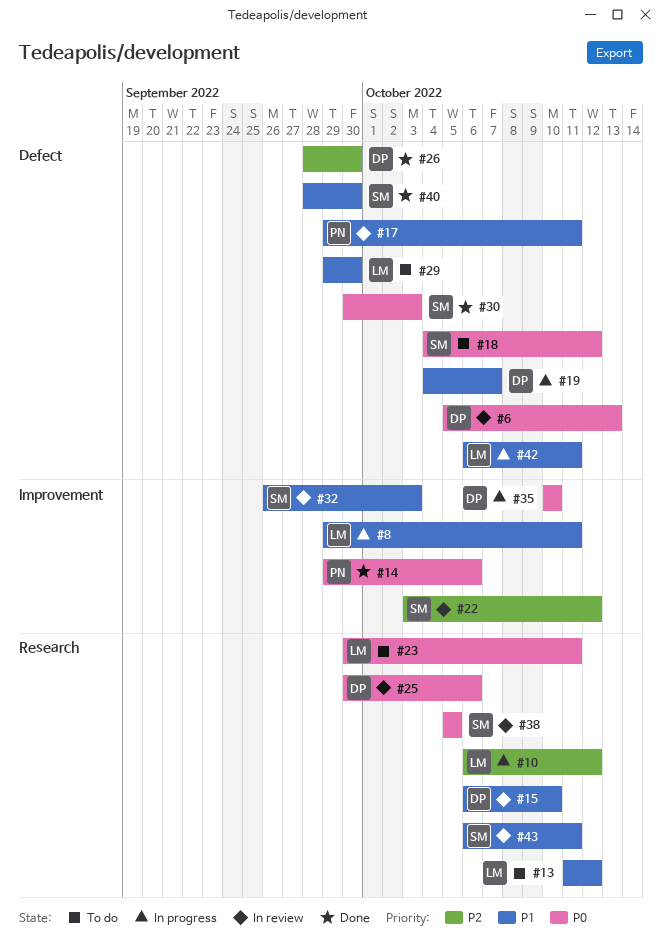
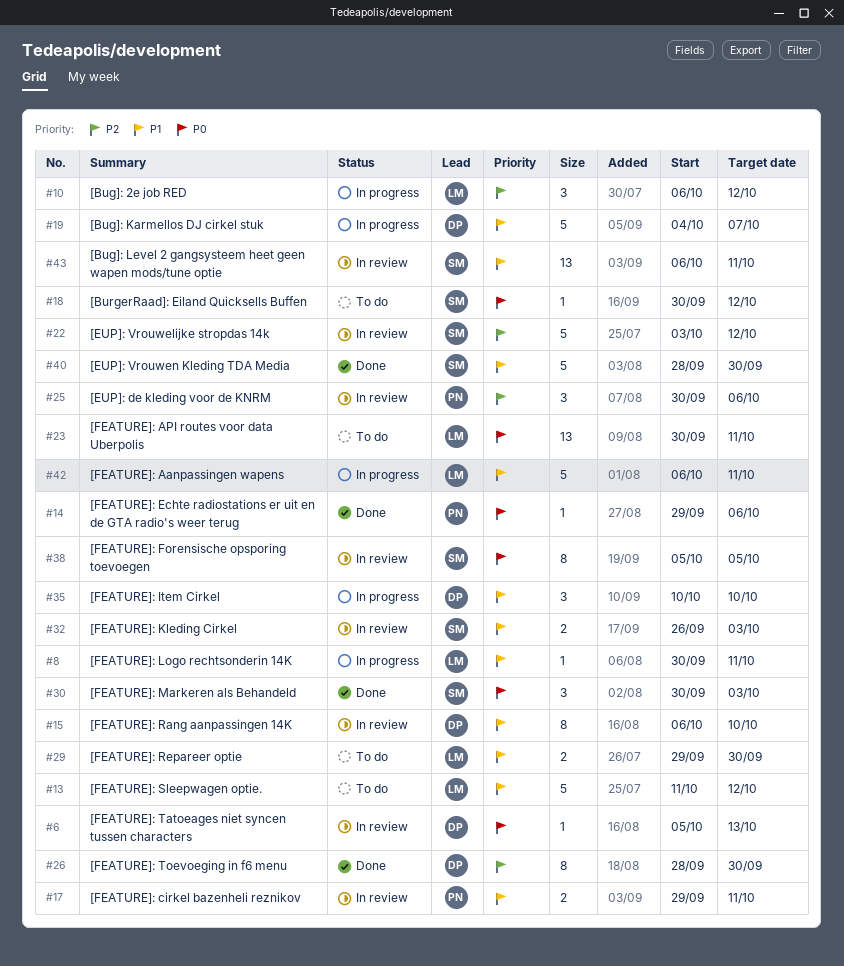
#8, start: Sep 29 -> Sep 30
#18, start: Oct 4 -> Sep 30
#25, owner: DP -> PN
#25, priority: P0 -> P2
#35, priority: P0 -> P1

